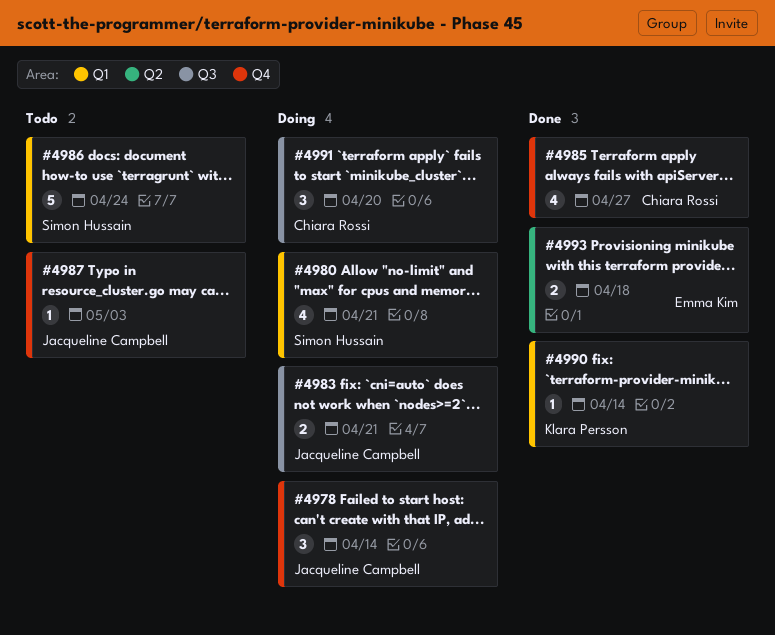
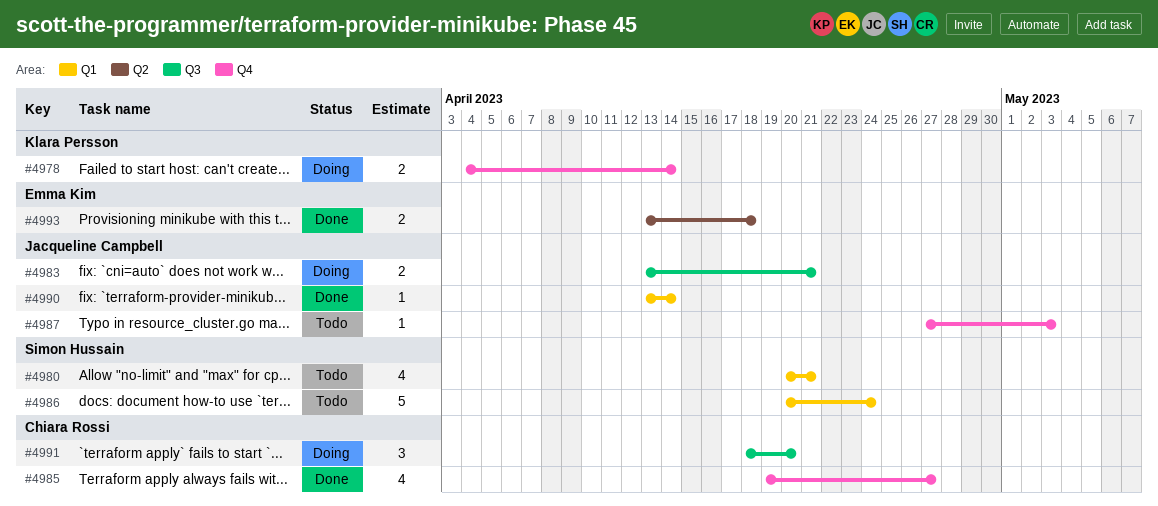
#4978, owner: Jacqueline Campbell -> Klara Persson
#4978, estimate: 3 -> 2
#4980, status: Doing -> Todo
#4990, owner: Klara Persson -> Jacqueline Campbell

